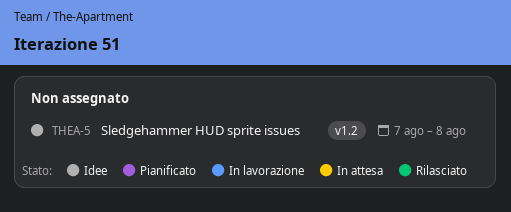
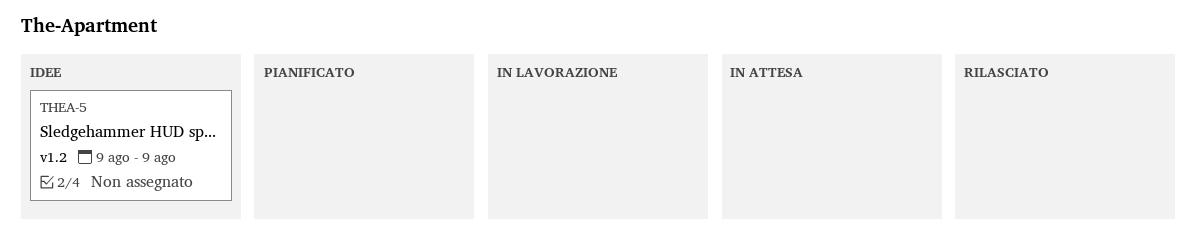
THEA-5, start: Aug 7 -> Aug 9
THEA-5, due: Aug 8 -> Aug 9

